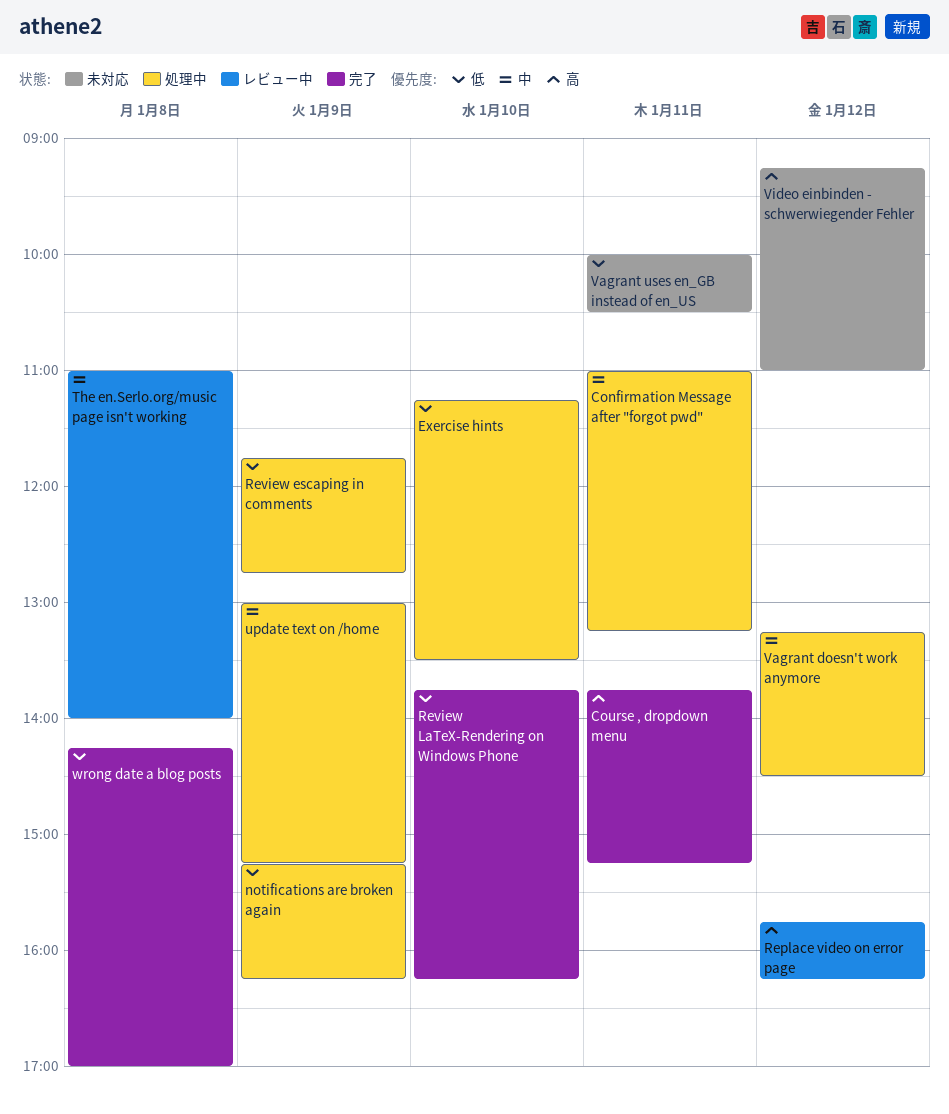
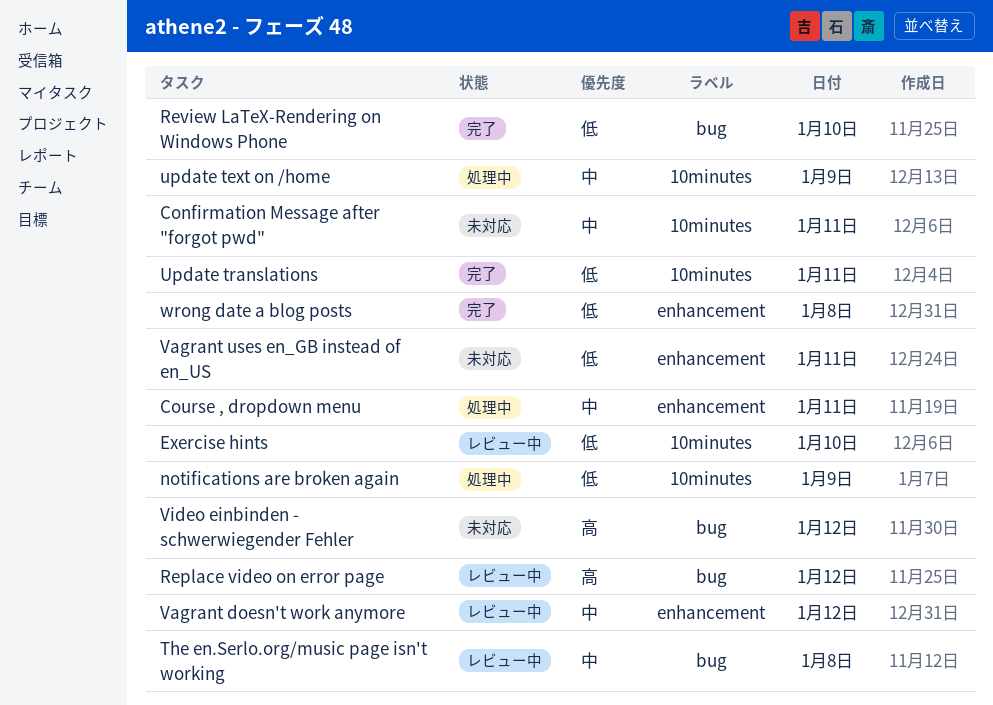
Confirmation Message after "forgot pwd", status: 処理中 -> 未対応
Course , dropdown menu, status: 完了 -> 処理中
Course , dropdown menu, priority: 高 -> 中
Exercise hints, status: 処理中 -> レビュー中
Review escaping in comments: present -> none
Update translations: none -> present
Vagrant doesn't work anymore, status: 処理中 -> レビュー中

